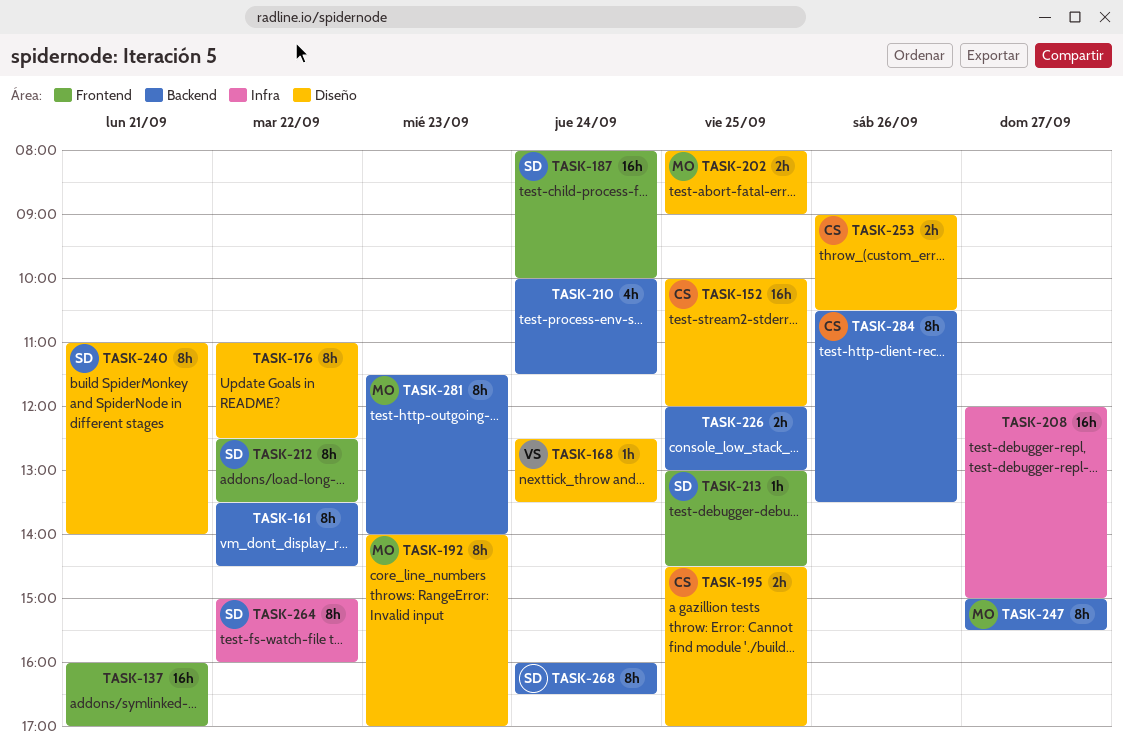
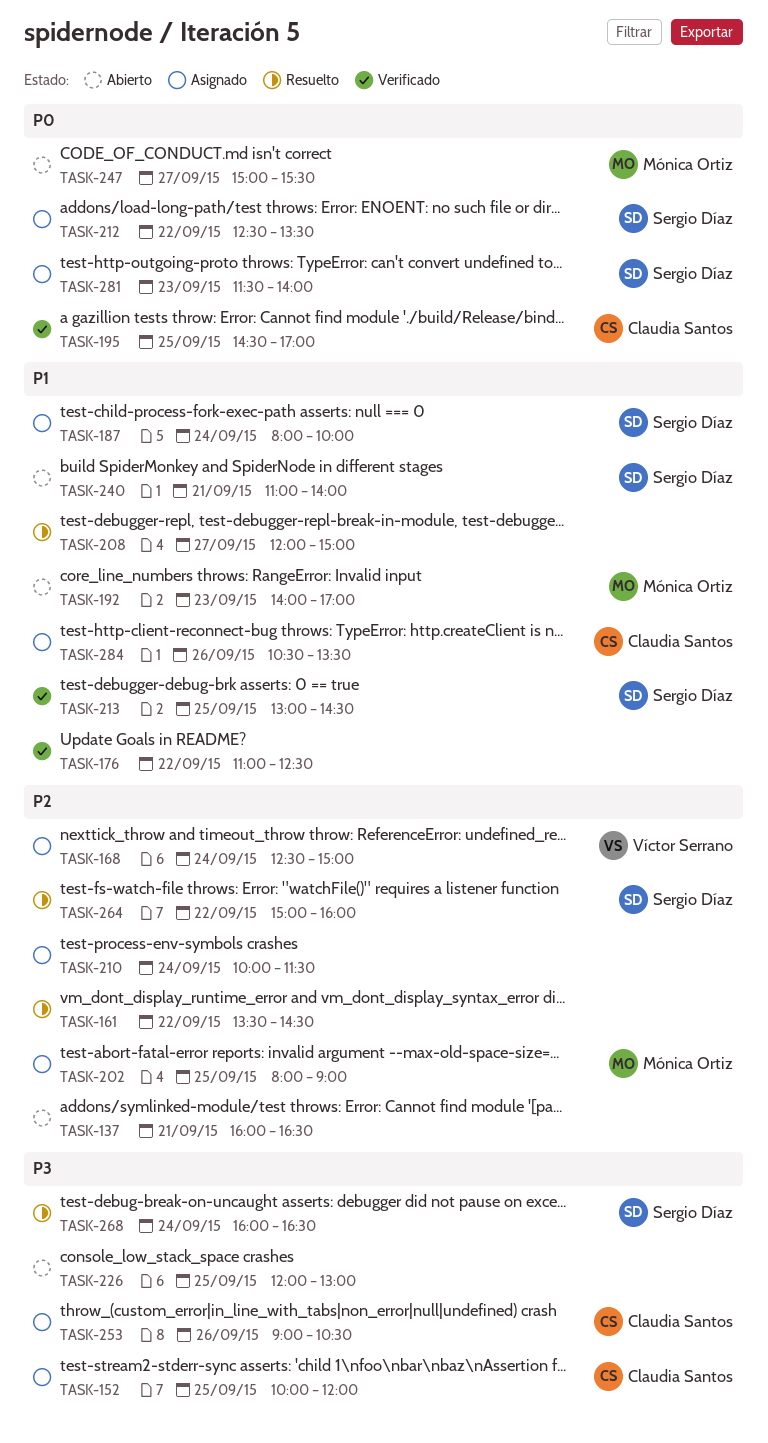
TASK-137, ends: 17:00 -> 16:30
TASK-168, ends: 13:30 -> 15:00
TASK-281, owner: Mónica Ortiz -> Sergio Díaz

